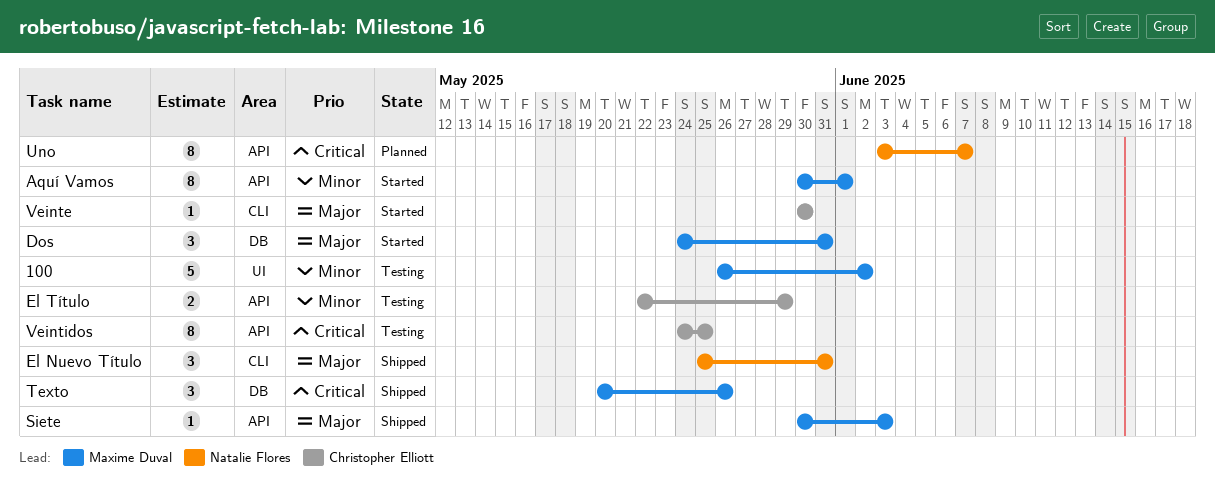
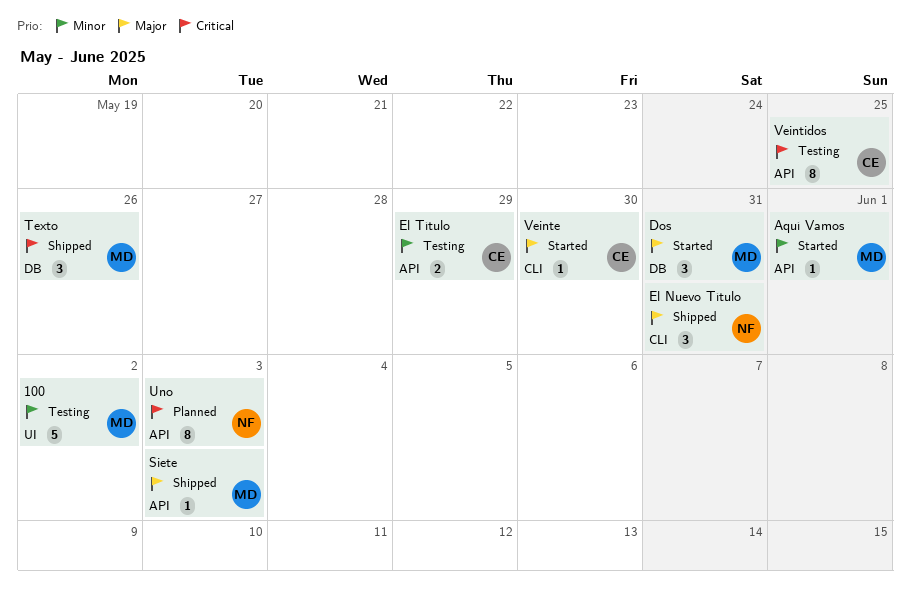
Aquí Vamos, estimate: 8 -> 1
Uno, due: Jun 7 -> Jun 3

